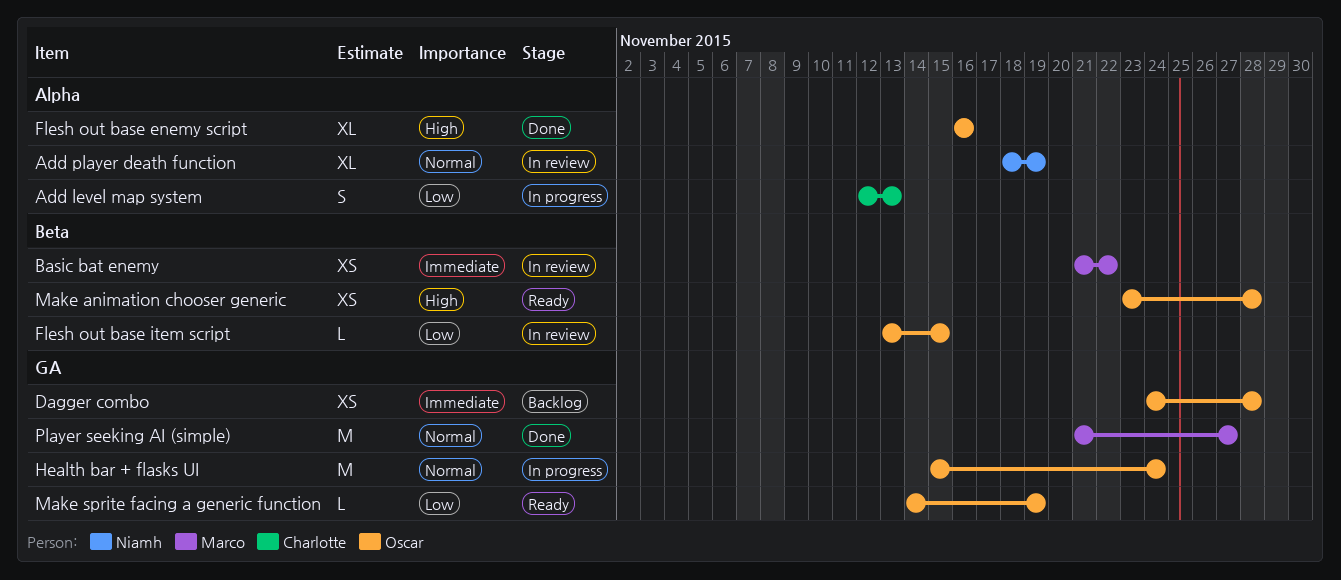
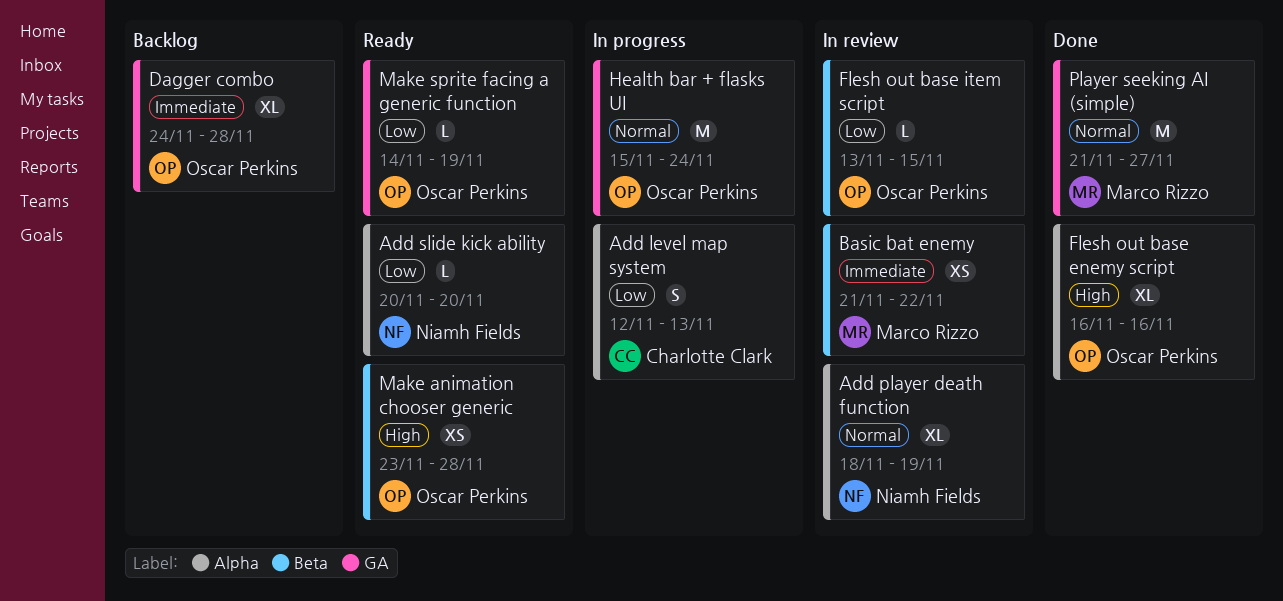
Add slide kick ability: none -> present
Dagger combo, estimate: XS -> XL

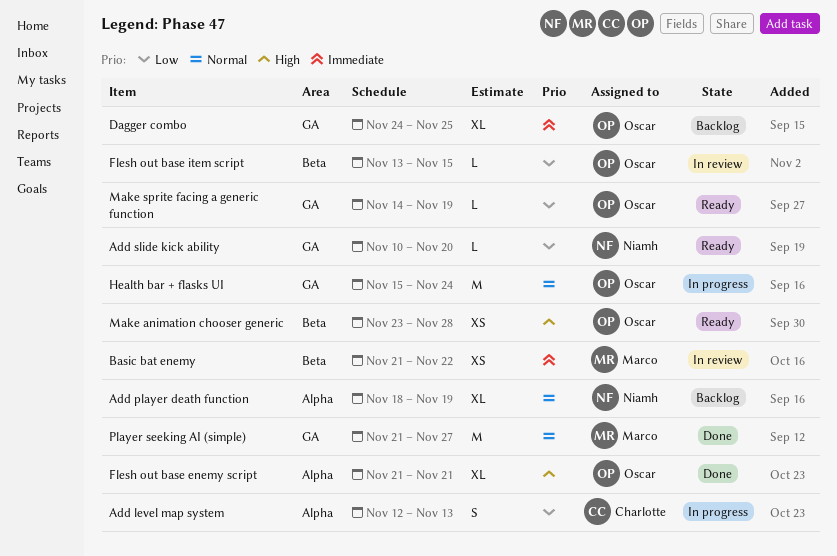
Add player death function, status: In review -> Backlog
Add slide kick ability, label: Alpha -> GA
Add slide kick ability, start: Nov 20 -> Nov 10
Dagger combo, due: Nov 28 -> Nov 25
Flesh out base enemy script, start: Nov 16 -> Nov 21
Flesh out base enemy script, due: Nov 16 -> Nov 21

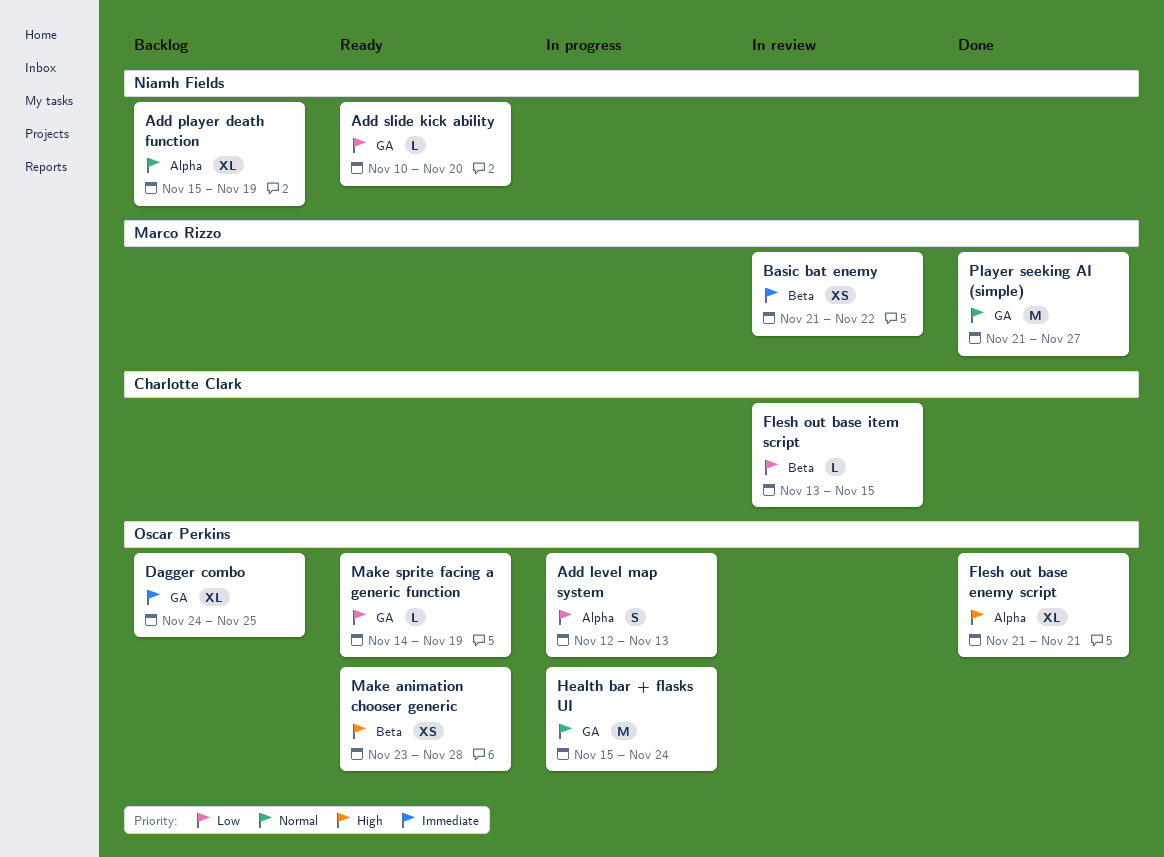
Add level map system, owner: Charlotte Clark -> Oscar Perkins
Add player death function, start: Nov 18 -> Nov 15
Flesh out base item script, owner: Oscar Perkins -> Charlotte Clark

